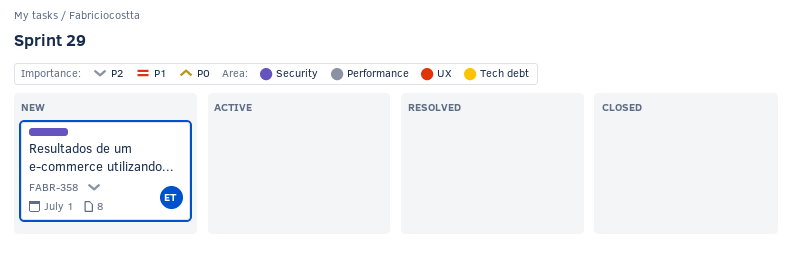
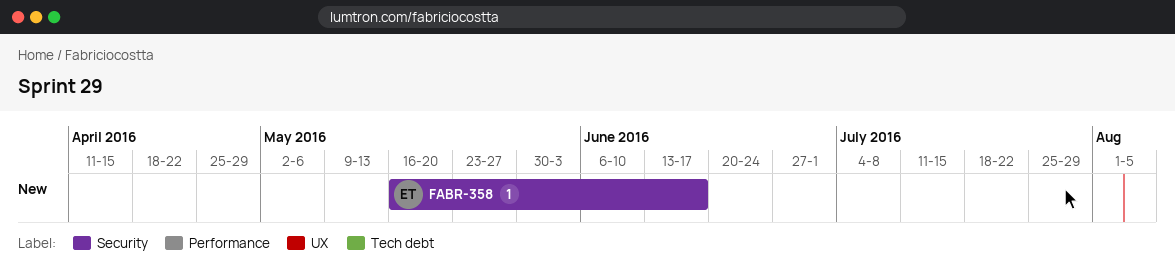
FABR-358, due: Jul 1 -> Jun 17

